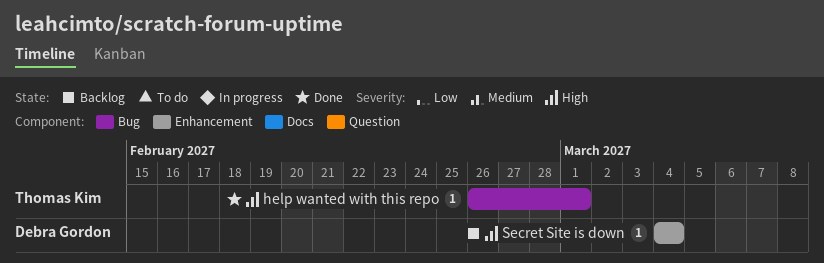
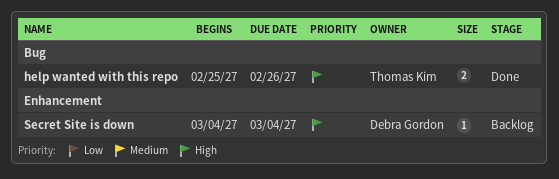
help wanted with this repo, estimate: 1 -> 2
help wanted with this repo, start: Feb 26 -> Feb 25
help wanted with this repo, due: Mar 1 -> Feb 26

